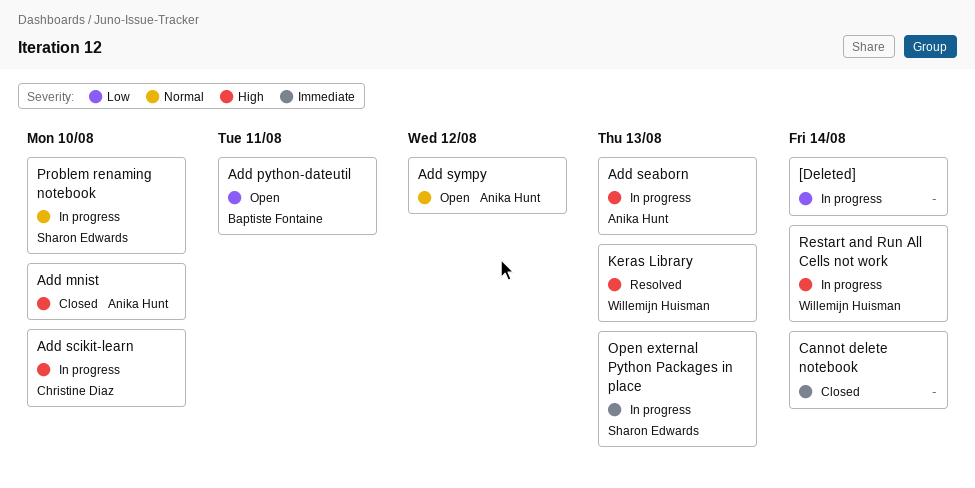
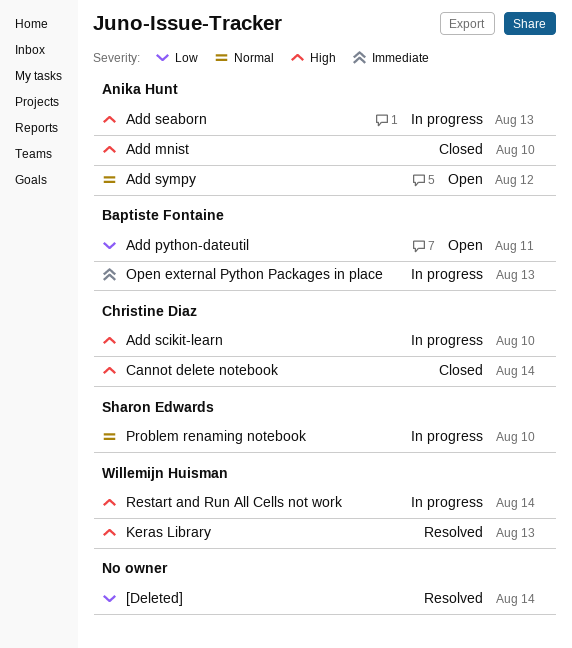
[Deleted], status: In progress -> Resolved
Cannot delete notebook, owner: none -> Christine Diaz
Cannot delete notebook, priority: Immediate -> High
Open external Python Packages in place, owner: Sharon Edwards -> Baptiste Fontaine

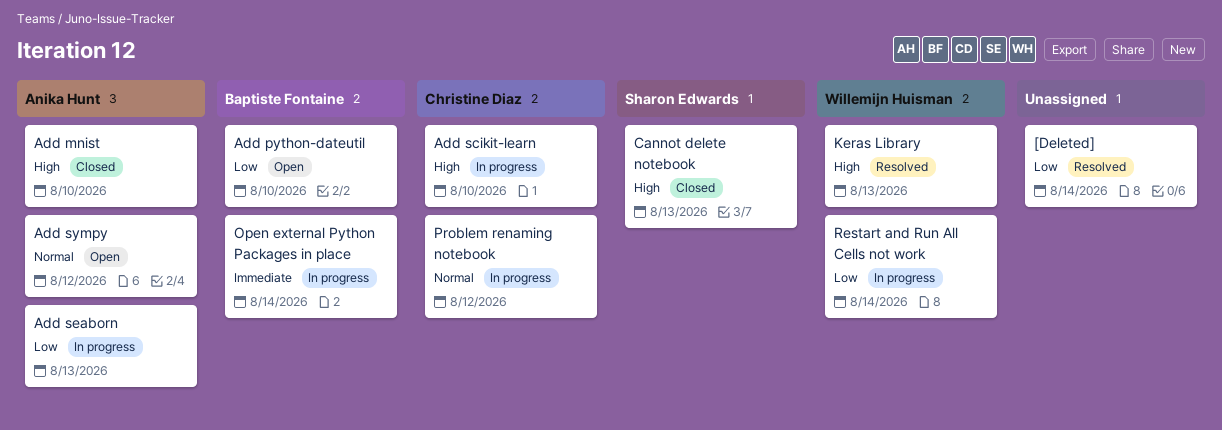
Add python-dateutil, due: Aug 11 -> Aug 10
Add seaborn, priority: High -> Low
Cannot delete notebook, owner: Christine Diaz -> Sharon Edwards
Cannot delete notebook, due: Aug 14 -> Aug 13
Open external Python Packages in place, due: Aug 13 -> Aug 14
Problem renaming notebook, owner: Sharon Edwards -> Christine Diaz
Problem renaming notebook, due: Aug 10 -> Aug 12
Restart and Run All Cells not work, priority: High -> Low

